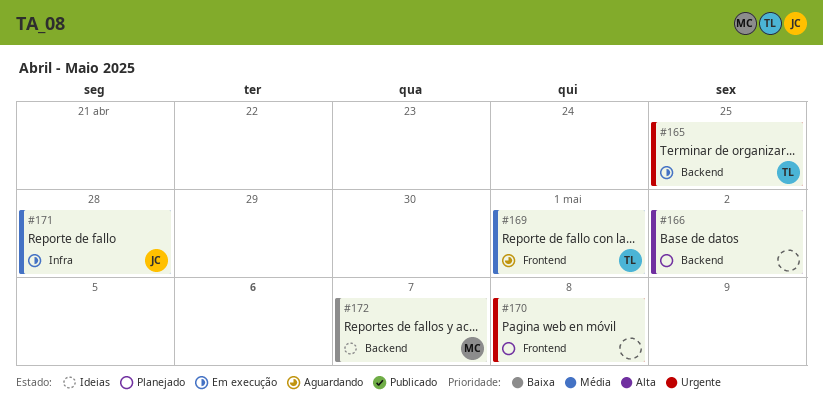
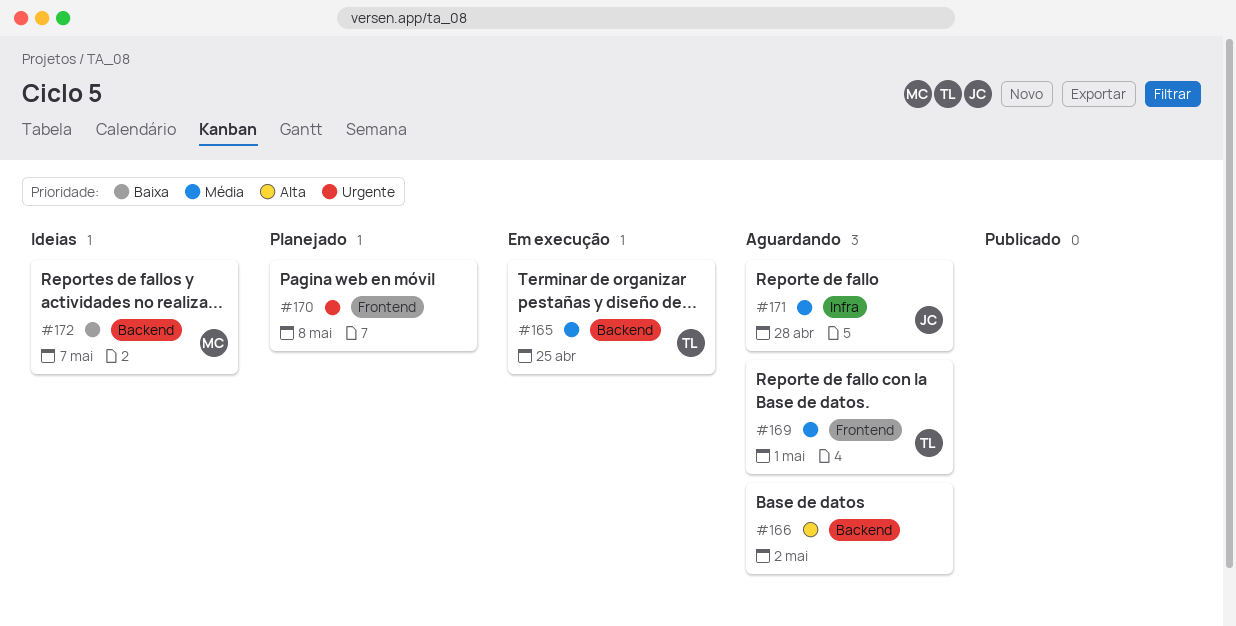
#165, priority: Urgente -> Média
#166, status: Planejado -> Aguardando
#171, status: Em execução -> Aguardando

